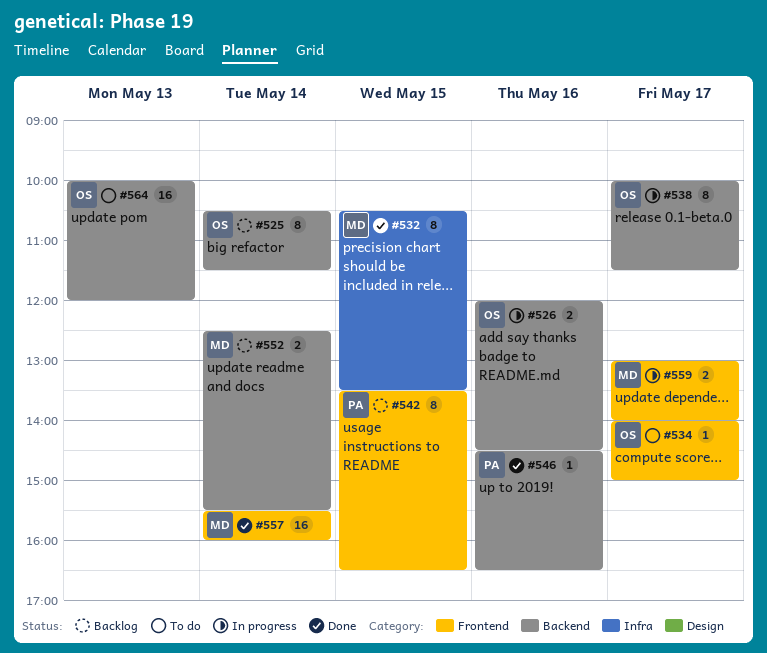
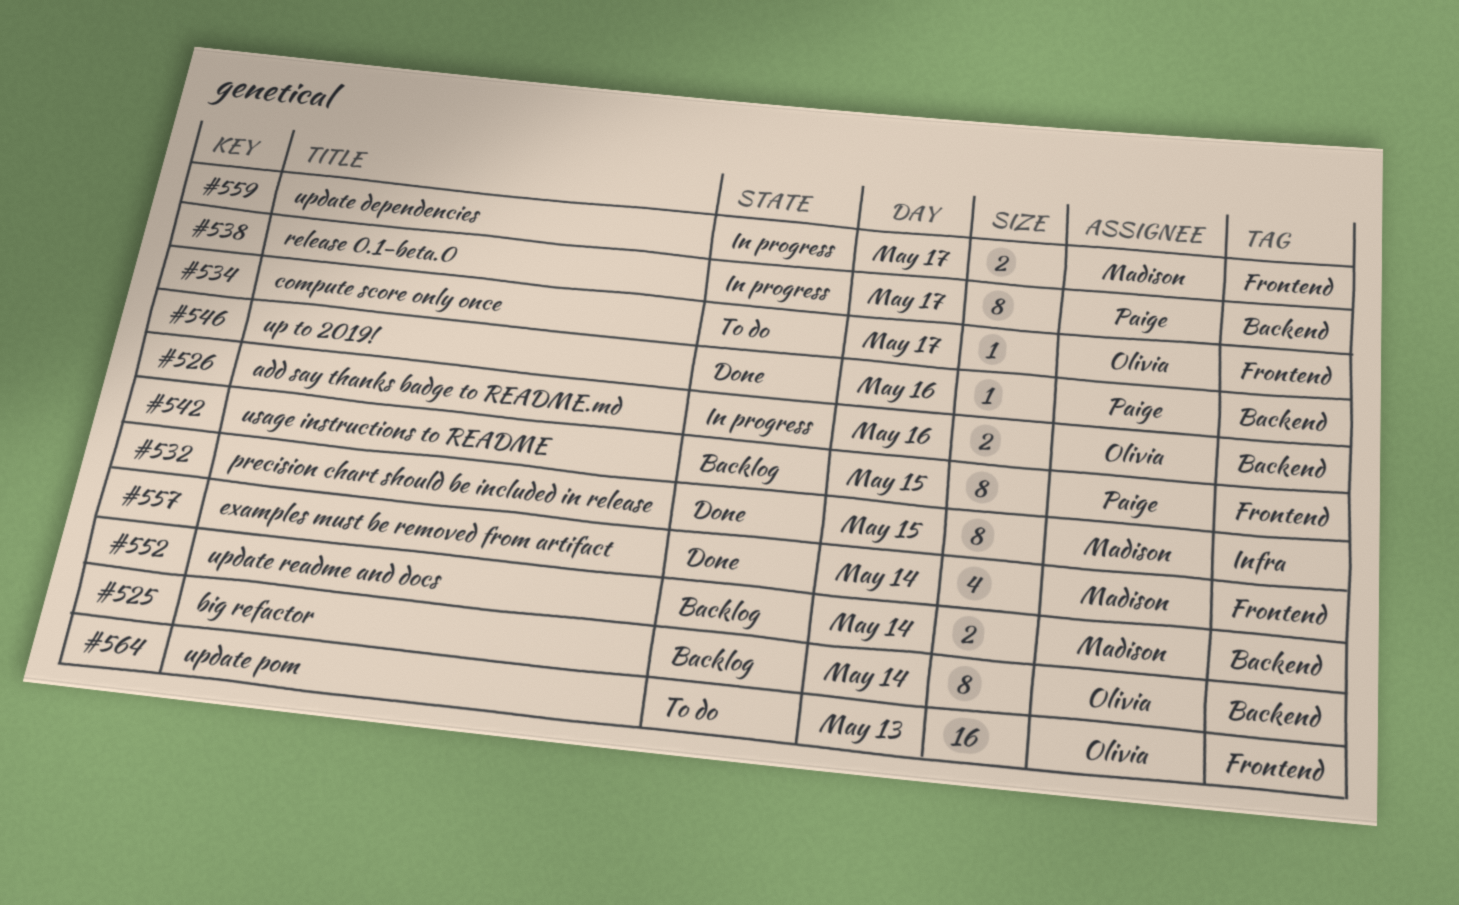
#538, owner: Olivia -> Paige
#557, estimate: 16 -> 4
#564, label: Backend -> Frontend

